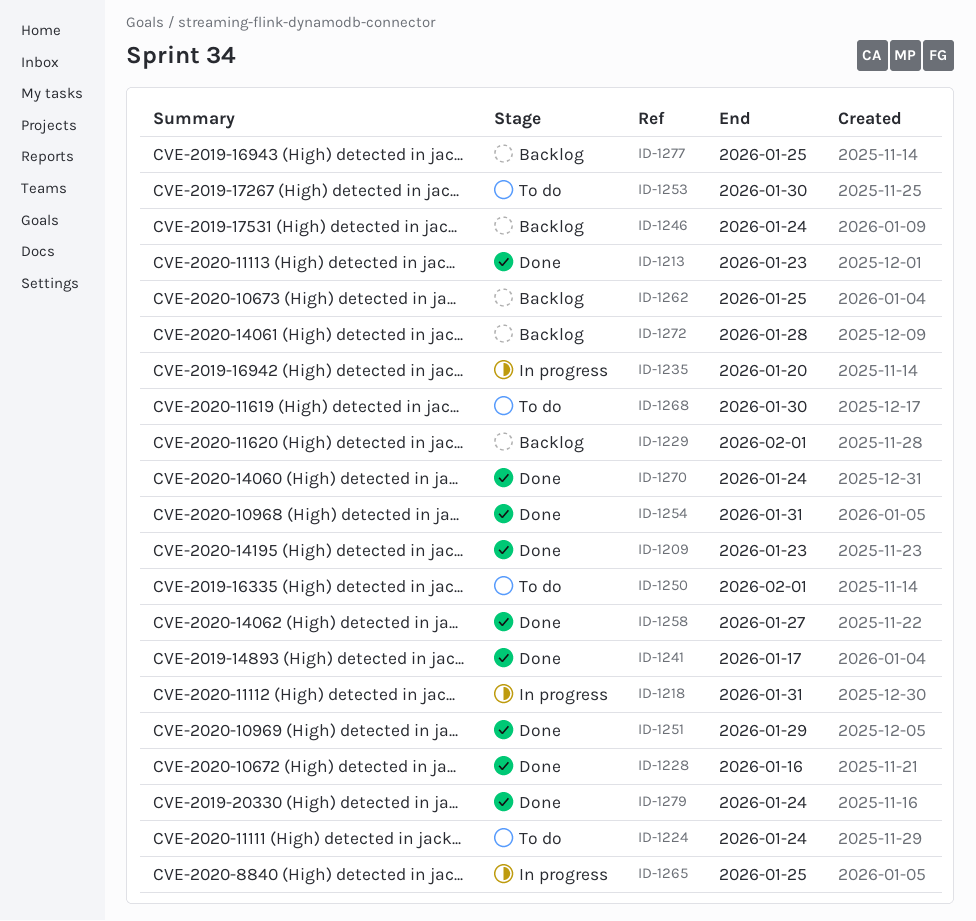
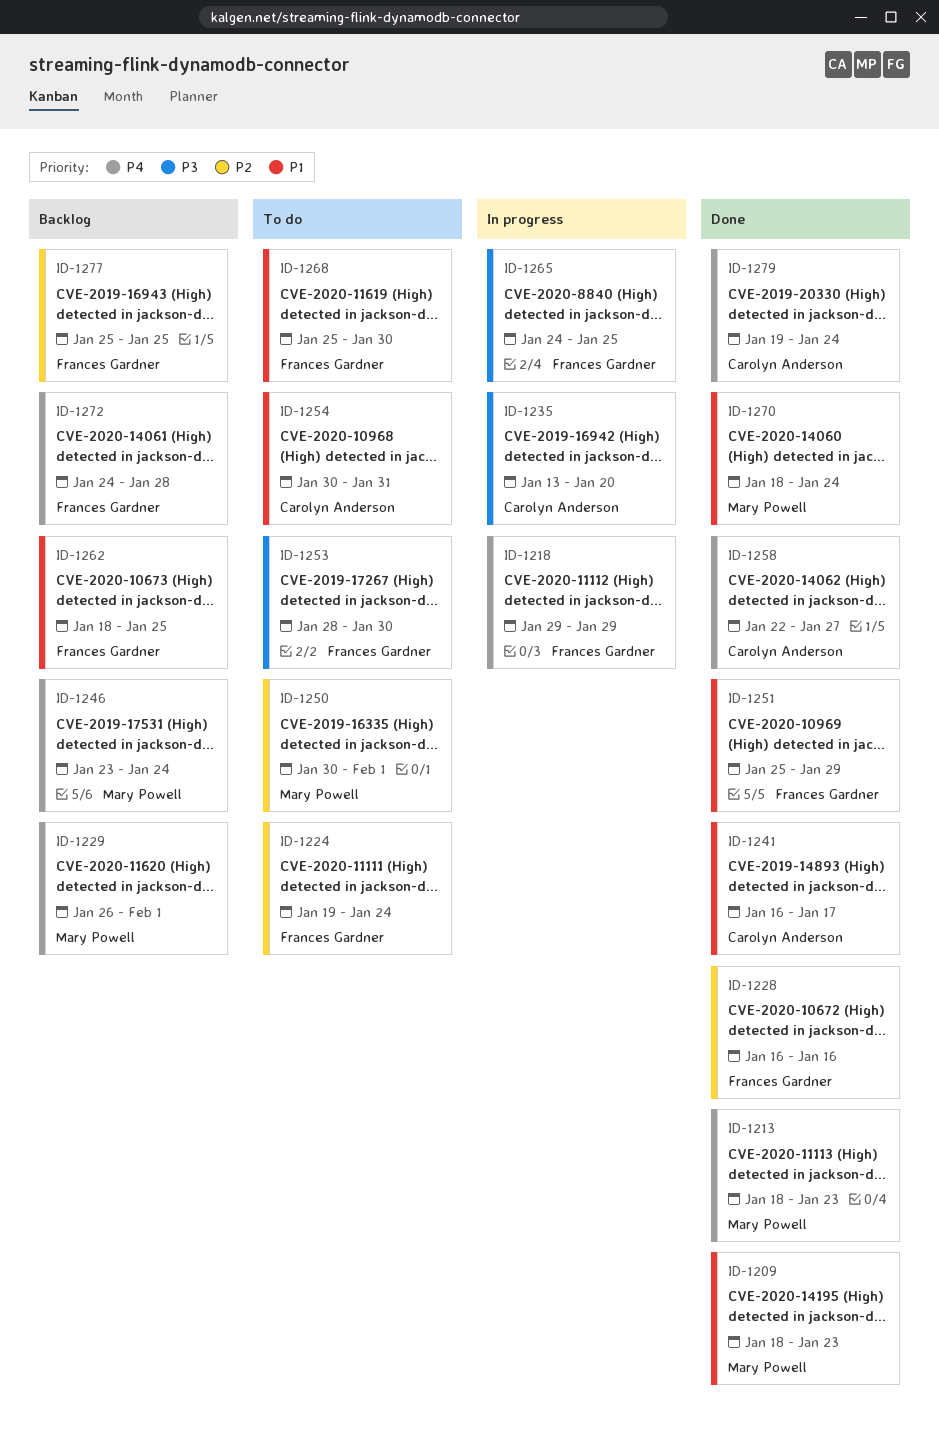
ID-1218, due: Jan 31 -> Jan 29
ID-1254, status: Done -> To do

